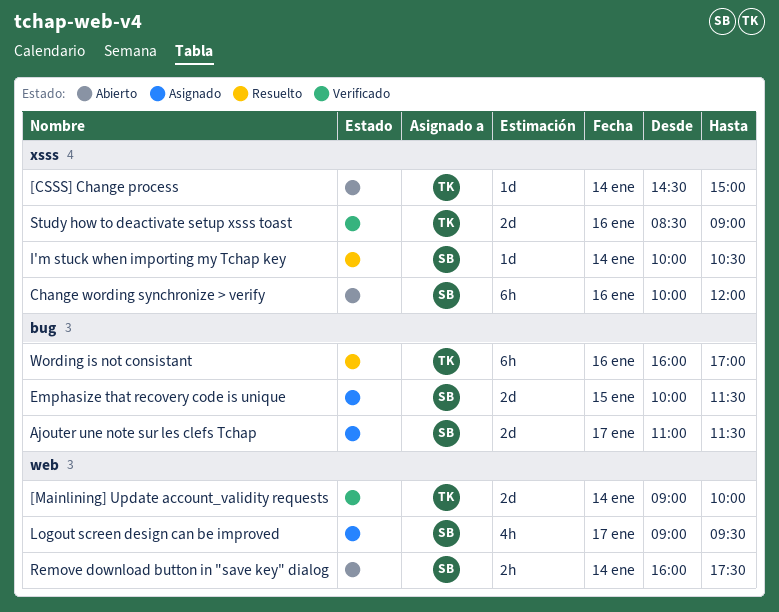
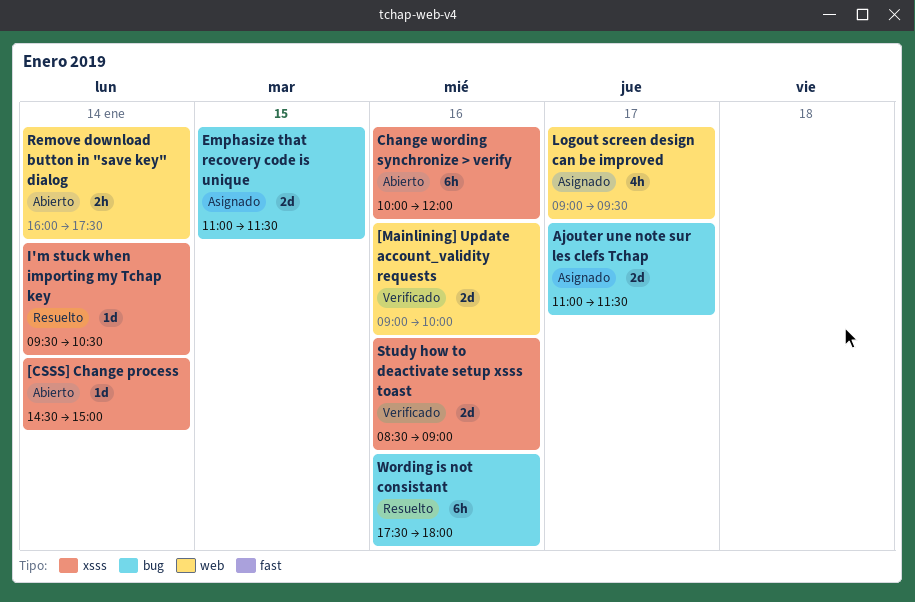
[Mainlining] Update account_validity requests, day: Jan 14 -> Jan 16
Emphasize that recovery code is unique, begins: 10:00 -> 11:00
I'm stuck when importing my Tchap key, begins: 10:00 -> 09:30
Wording is not consistant, begins: 16:00 -> 17:30
Wording is not consistant, ends: 17:00 -> 18:00

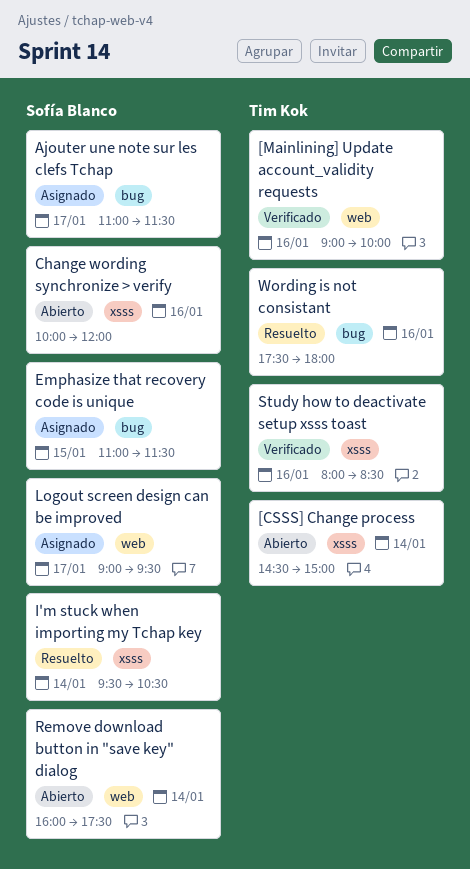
Study how to deactivate setup xsss toast, begins: 08:30 -> 08:00
Study how to deactivate setup xsss toast, ends: 09:00 -> 08:30

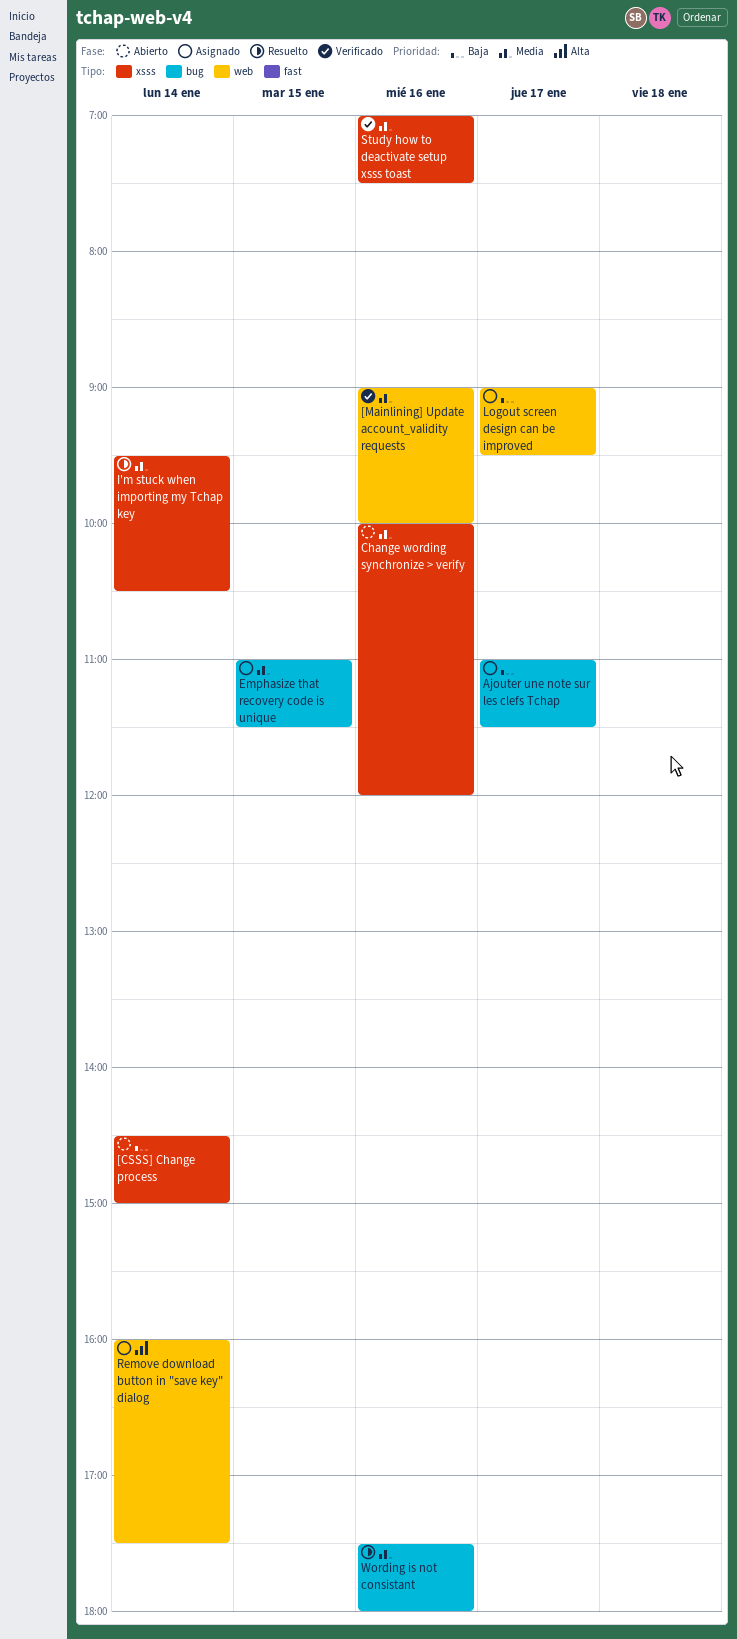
Remove download button in "save key" dialog, status: Abierto -> Asignado
Study how to deactivate setup xsss toast, begins: 08:00 -> 07:00
Study how to deactivate setup xsss toast, ends: 08:30 -> 07:30

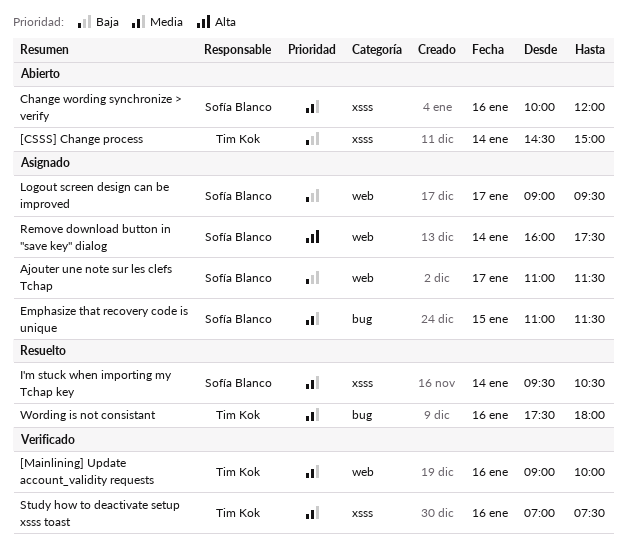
Ajouter une note sur les clefs Tchap, label: bug -> web

